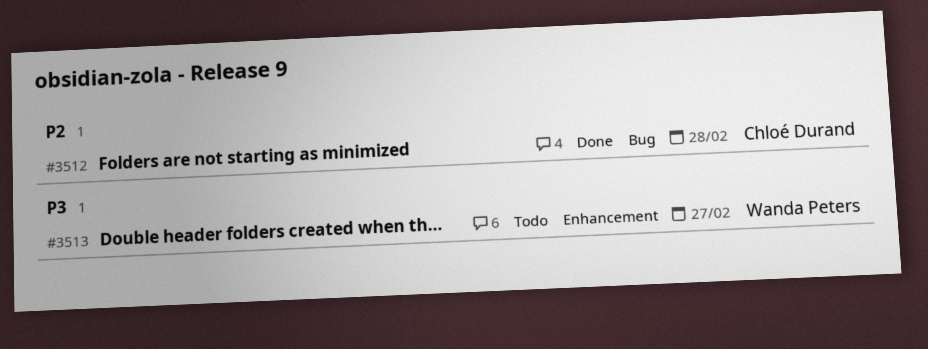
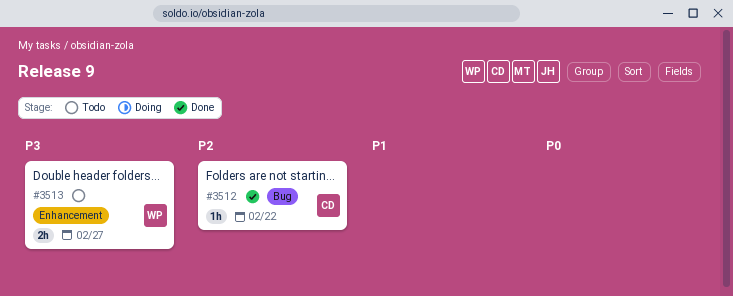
#3512, due: Feb 28 -> Feb 22

